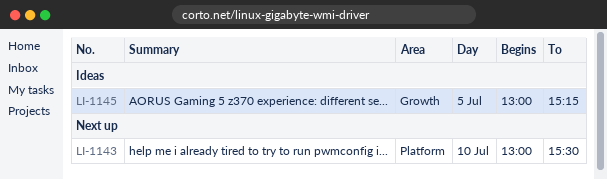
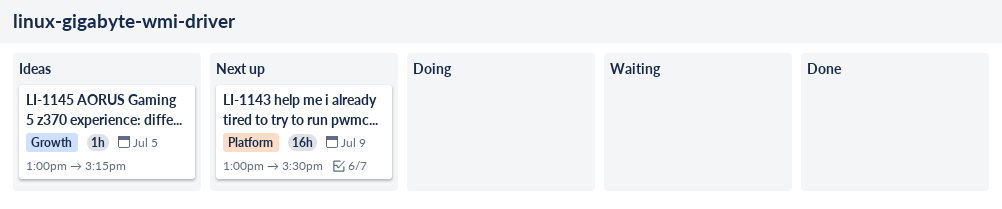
LI-1143, day: Jul 10 -> Jul 9

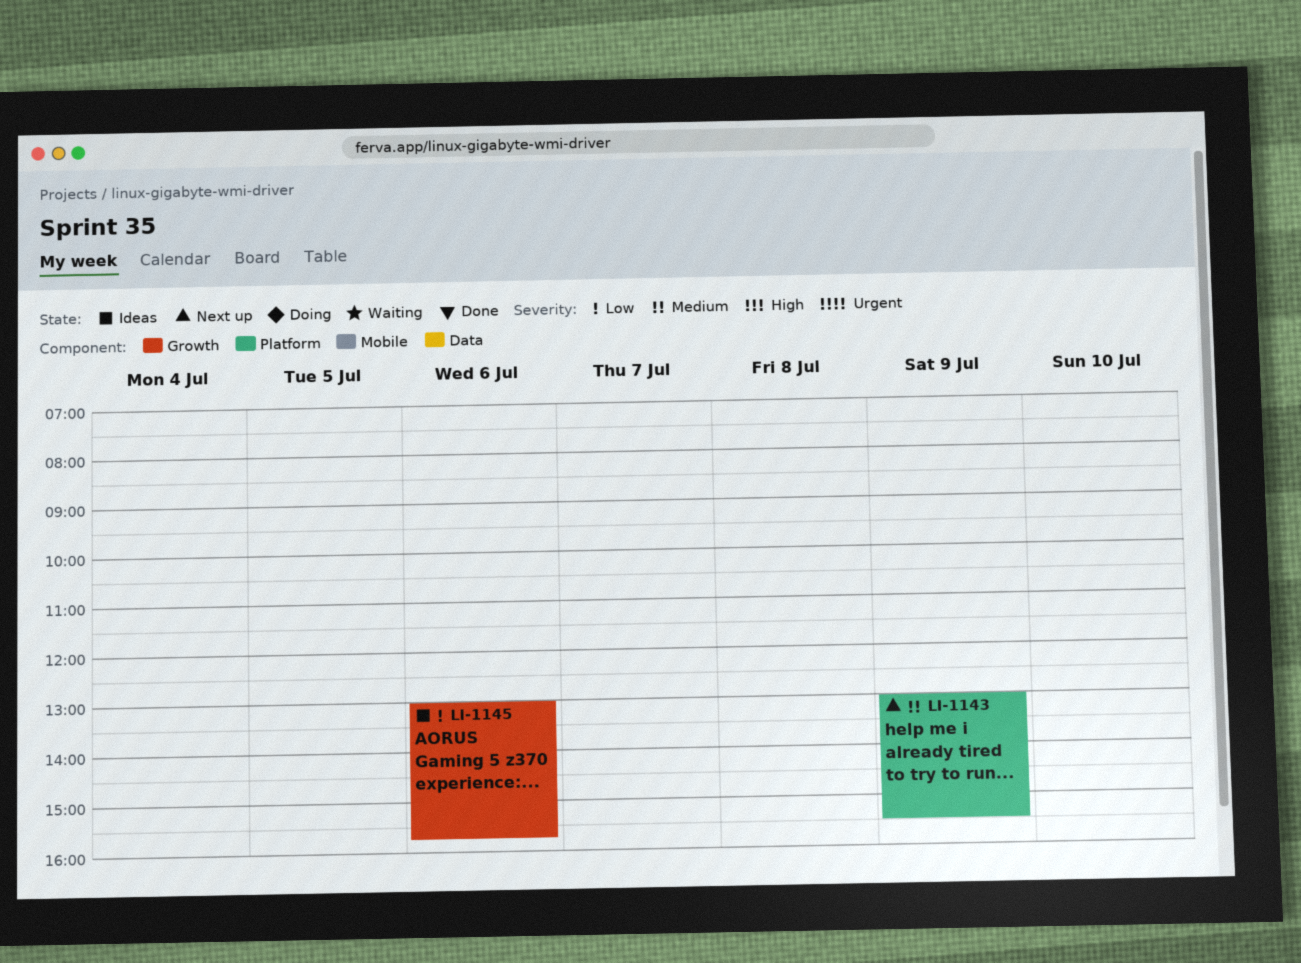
LI-1145, day: Jul 5 -> Jul 6
LI-1145, ends: 15:15 -> 15:45

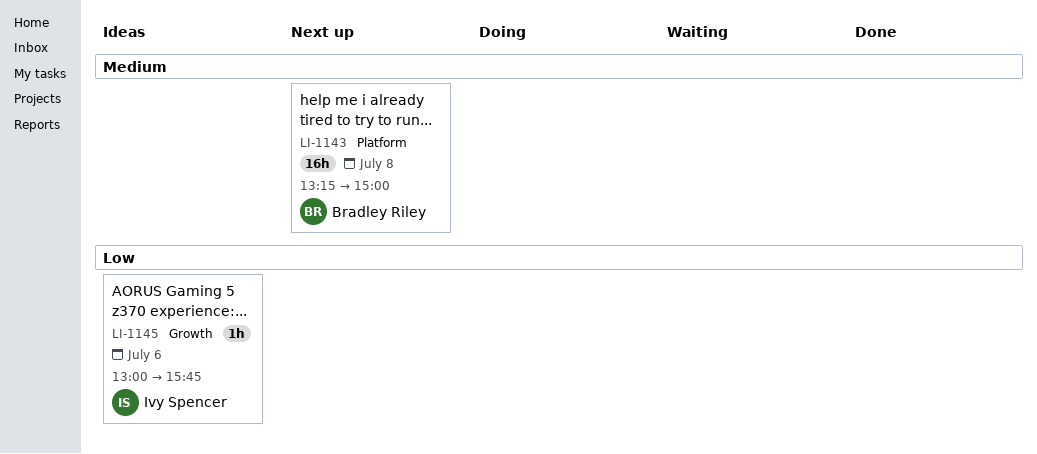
LI-1143, day: Jul 9 -> Jul 8
LI-1143, begins: 13:00 -> 13:15
LI-1143, ends: 15:30 -> 15:00

